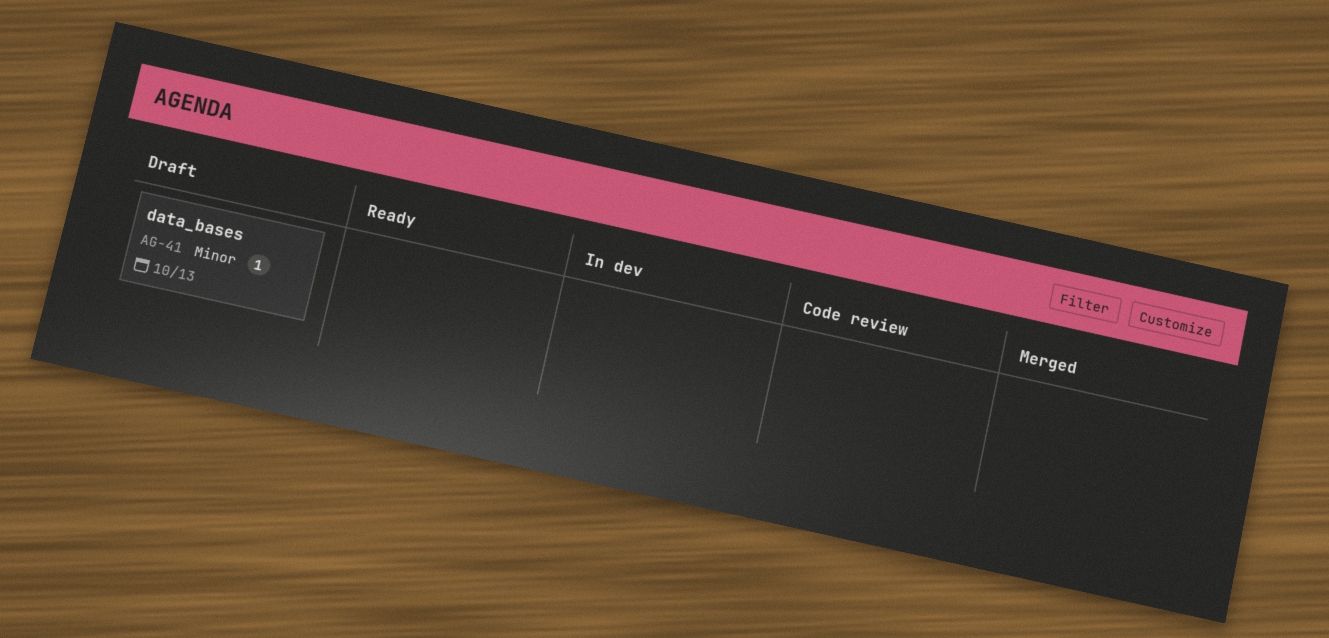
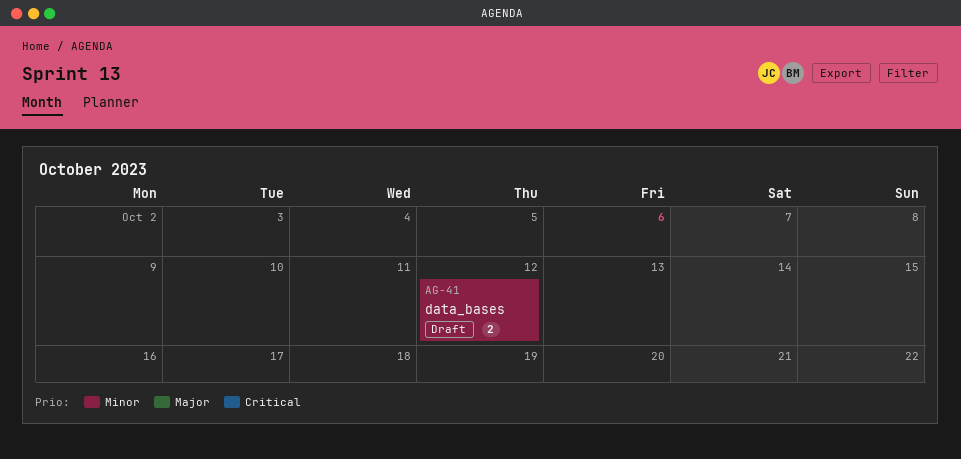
AG-41, estimate: 1 -> 2
AG-41, due: Oct 13 -> Oct 12

